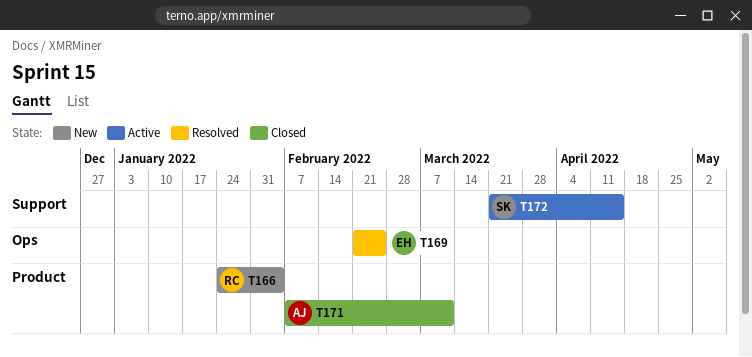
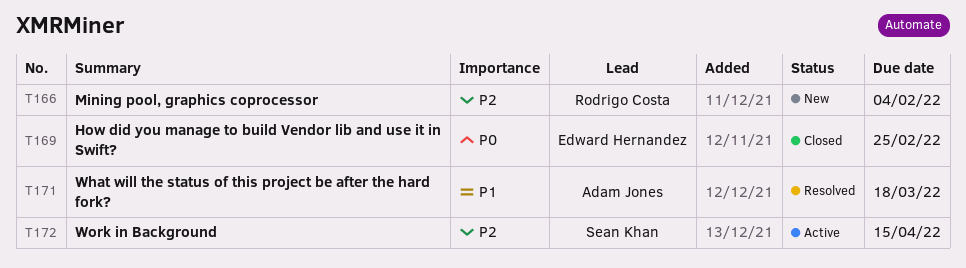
T169, status: Resolved -> Closed
T171, status: Closed -> Resolved
T171, due: Mar 11 -> Mar 18

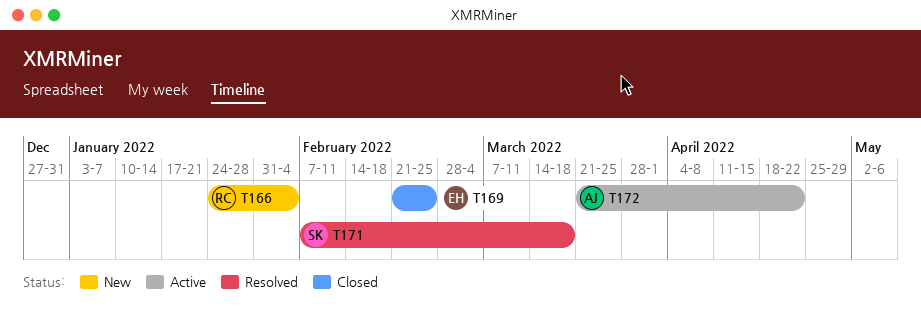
T171, owner: Adam Jones -> Sean Khan
T172, owner: Sean Khan -> Adam Jones
T172, due: Apr 15 -> Apr 22

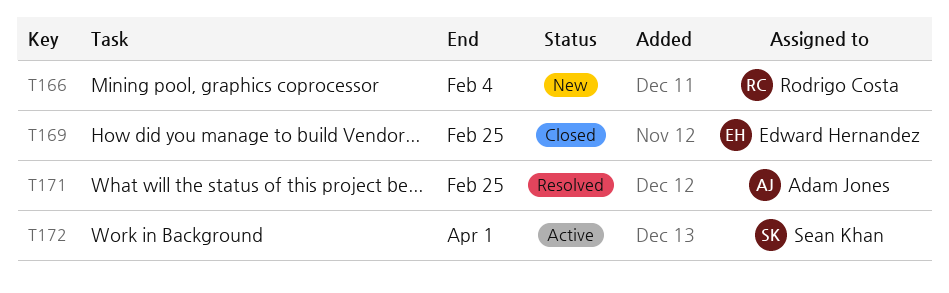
T171, owner: Sean Khan -> Adam Jones
T171, due: Mar 18 -> Feb 25
T172, owner: Adam Jones -> Sean Khan
T172, due: Apr 22 -> Apr 1

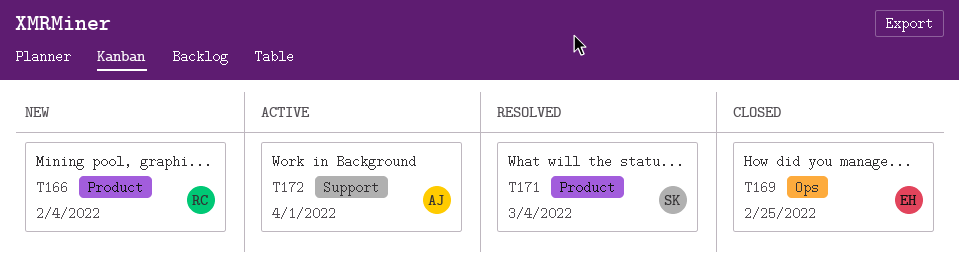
T171, owner: Adam Jones -> Sean Khan
T171, due: Feb 25 -> Mar 4
T172, owner: Sean Khan -> Adam Jones

